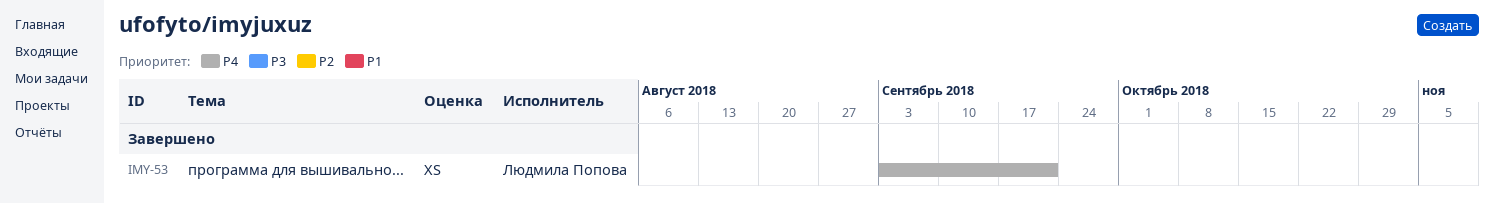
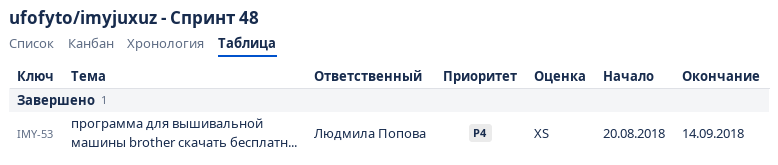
IMY-53, start: Sep 3 -> Aug 20
IMY-53, due: Sep 21 -> Sep 14

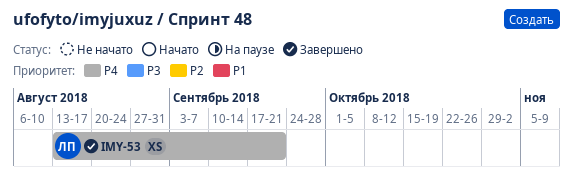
IMY-53, start: Aug 20 -> Aug 13
IMY-53, due: Sep 14 -> Sep 21

